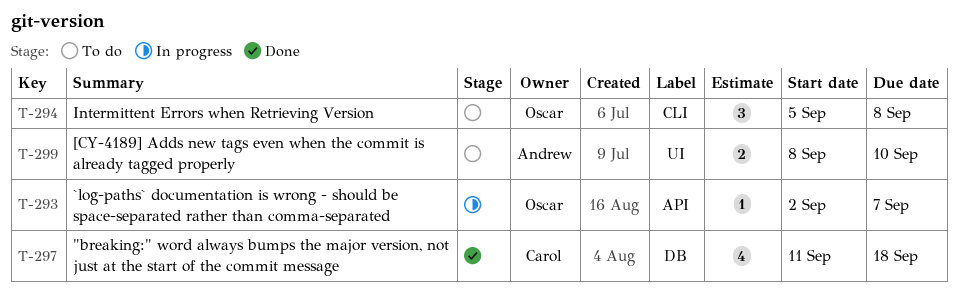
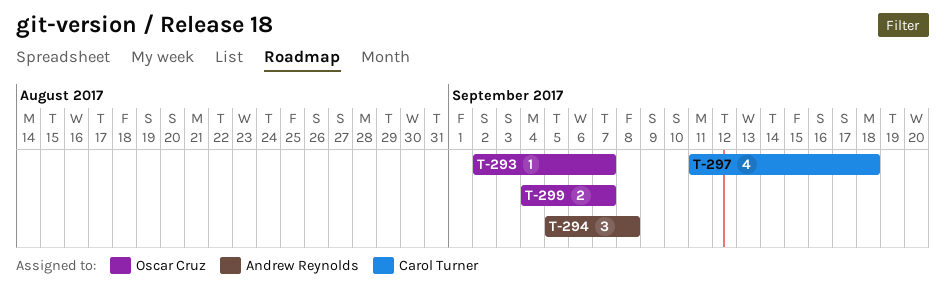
T-294, owner: Oscar Cruz -> Andrew Reynolds
T-299, owner: Andrew Reynolds -> Oscar Cruz
T-299, start: Sep 8 -> Sep 4
T-299, due: Sep 10 -> Sep 7

